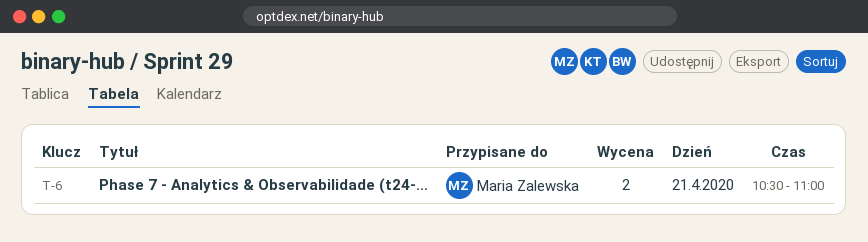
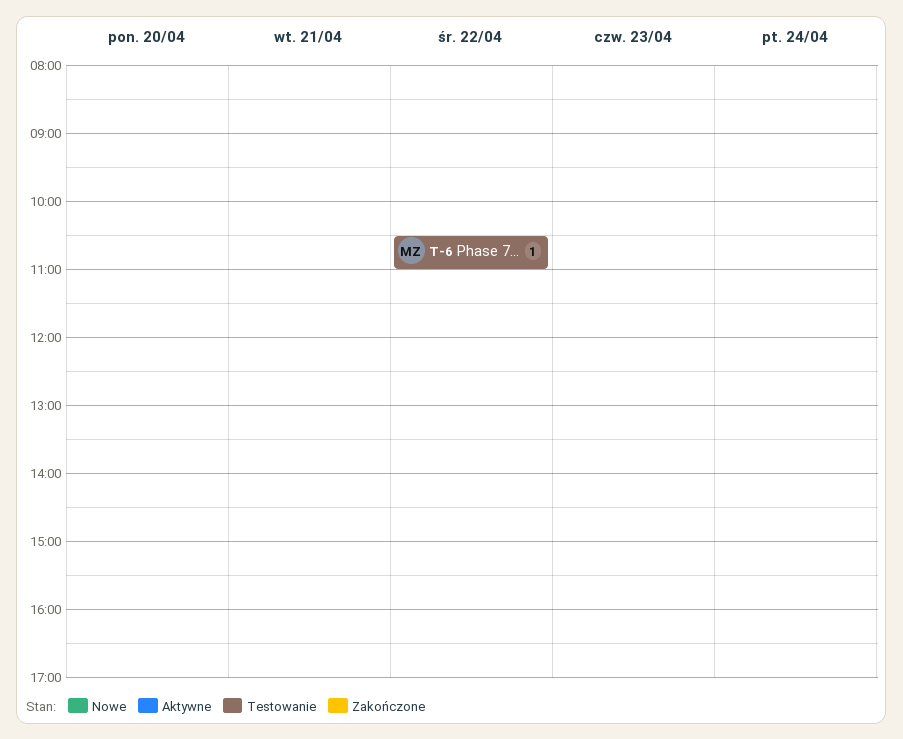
T-6, estimate: 2 -> 1
T-6, day: Apr 21 -> Apr 22

